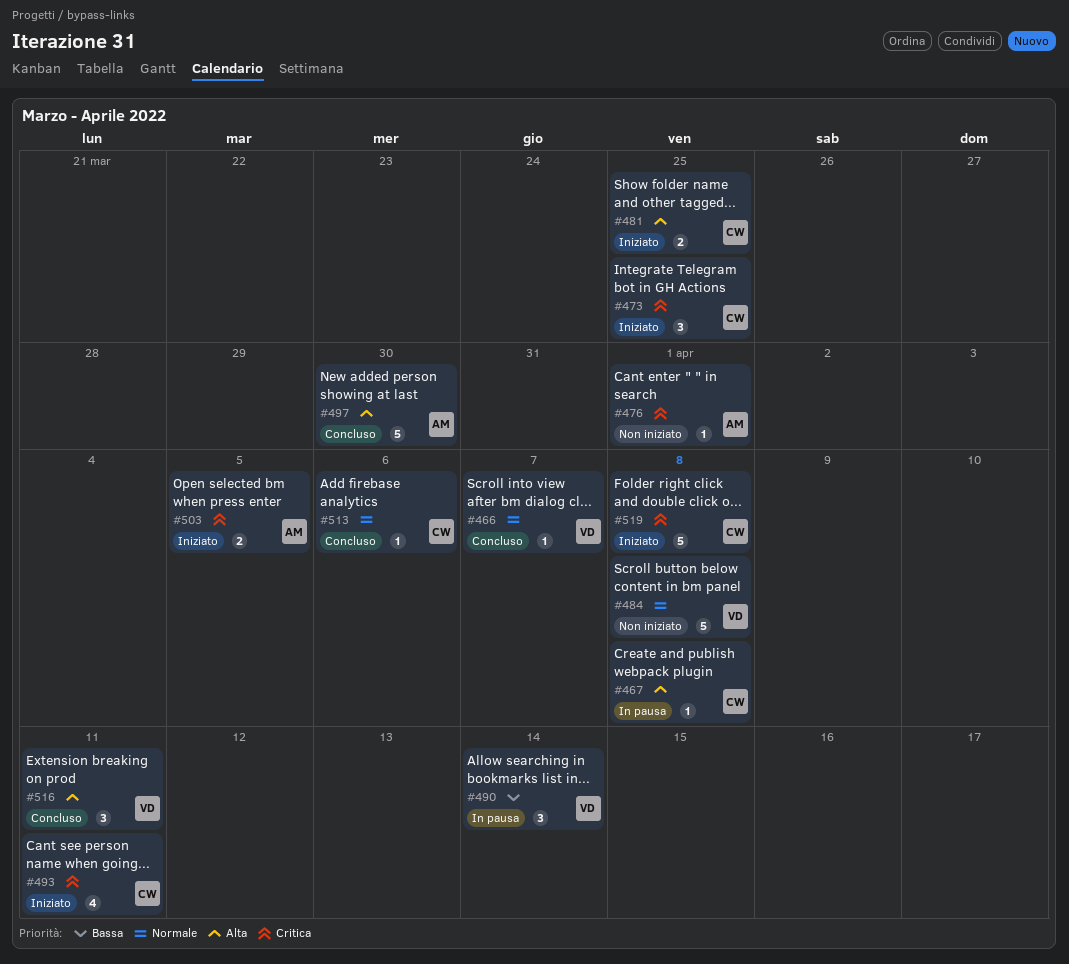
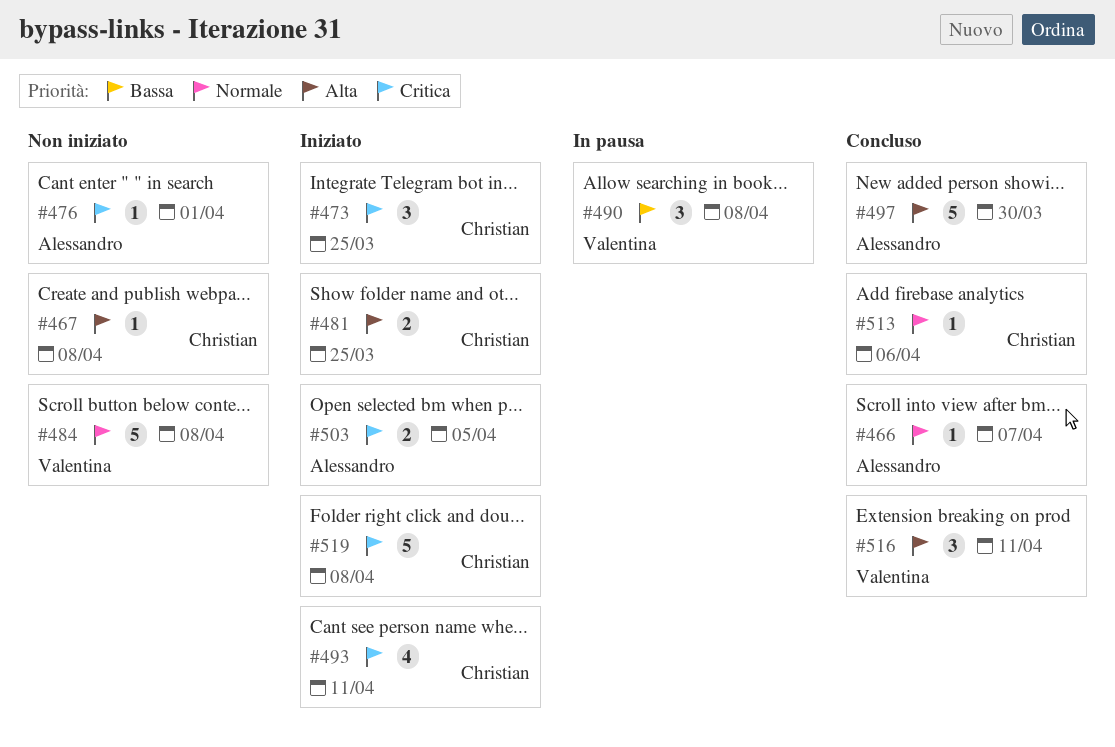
#466, owner: Valentina -> Alessandro
#467, status: In pausa -> Non iniziato
#490, due: Apr 14 -> Apr 8

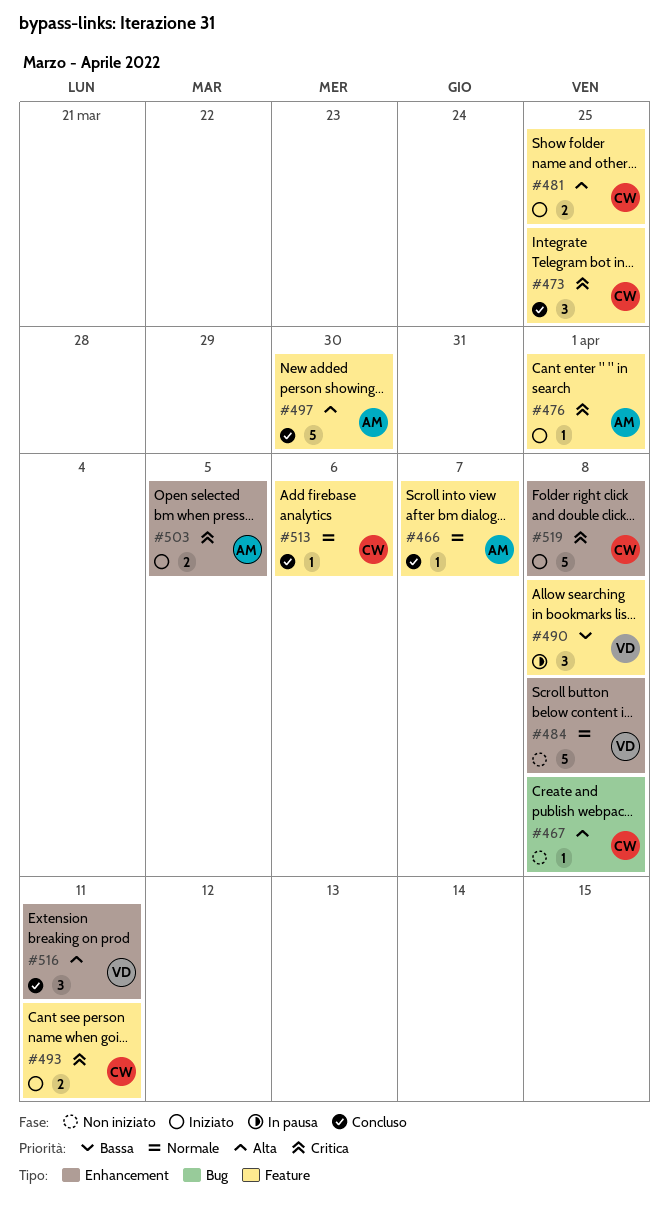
#473, status: Iniziato -> Concluso
#476, status: Non iniziato -> Iniziato
#493, estimate: 4 -> 2

